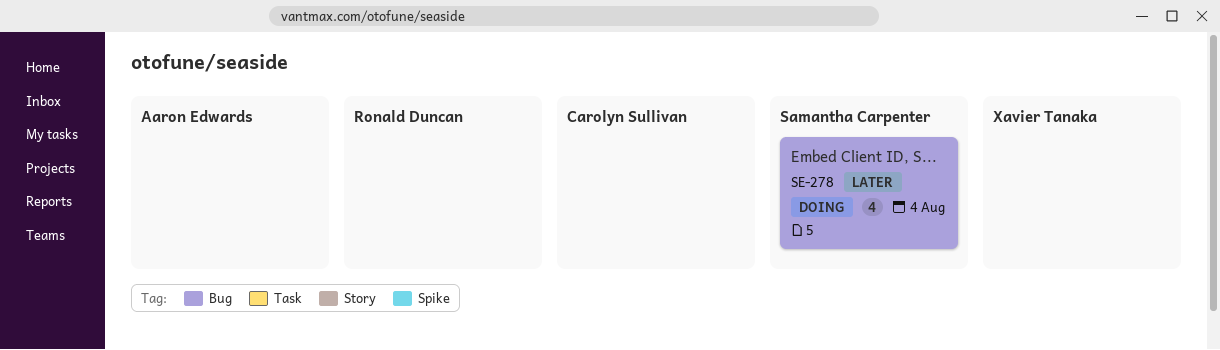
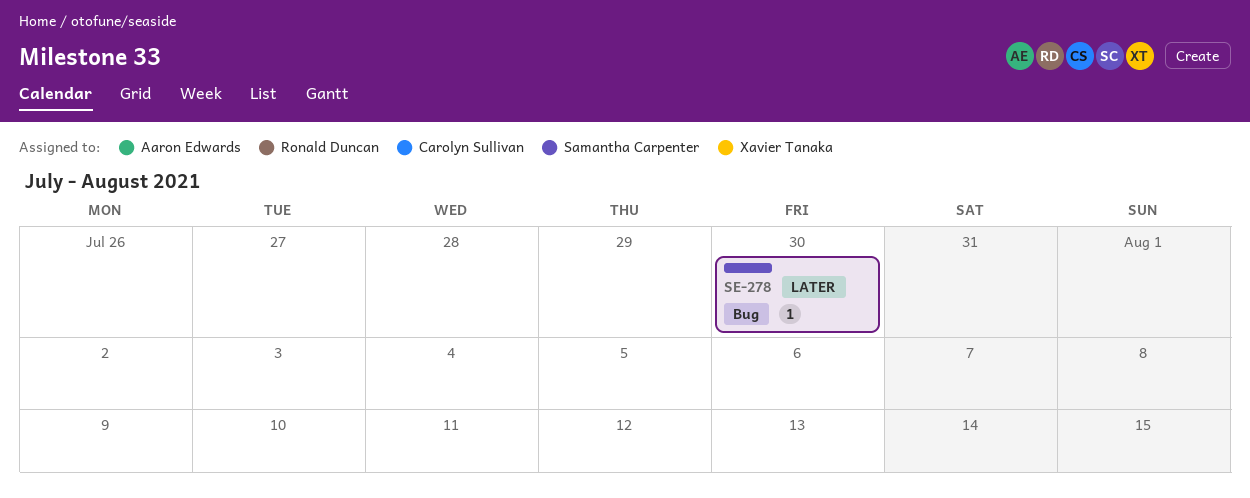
SE-278, estimate: 4 -> 1
SE-278, due: Aug 4 -> Jul 30

